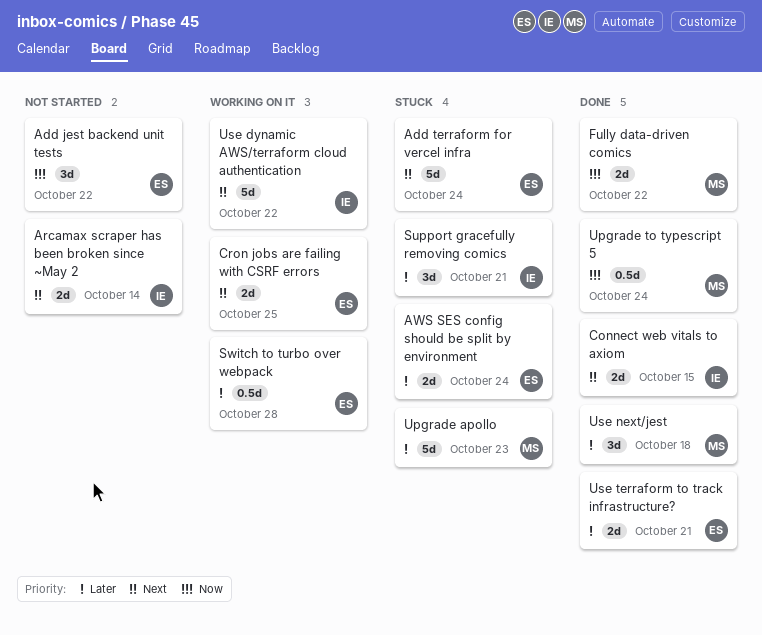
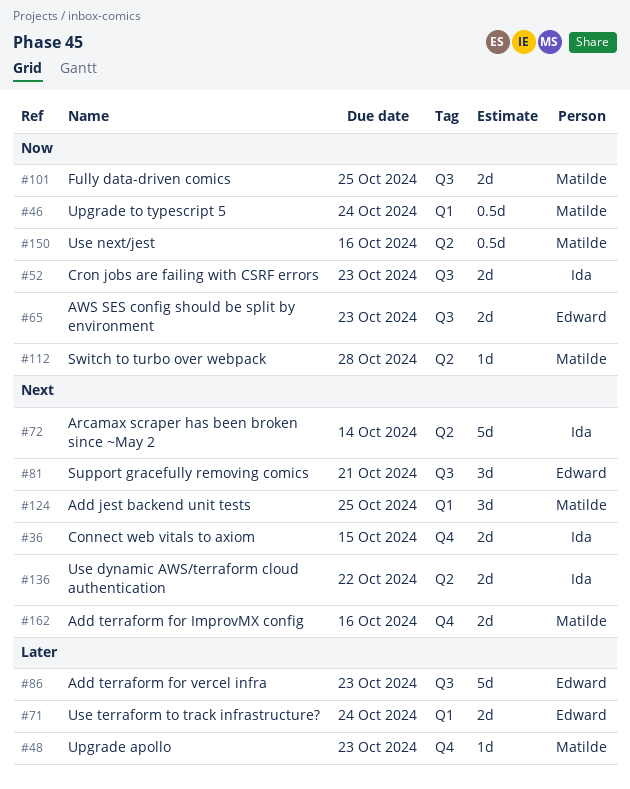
Add jest backend unit tests, owner: Edward -> Matilde
Add jest backend unit tests, priority: Now -> Next
Add jest backend unit tests, due: Oct 22 -> Oct 25
Add terraform for ImprovMX config: none -> present
Add terraform for vercel infra, priority: Next -> Later
Add terraform for vercel infra, due: Oct 24 -> Oct 23
Arcamax scraper has been broken since ~May 2, estimate: 2d -> 5d
AWS SES config should be split by environment, priority: Later -> Now
AWS SES config should be split by environment, due: Oct 24 -> Oct 23
Cron jobs are failing with CSRF errors, owner: Edward -> Ida
Cron jobs are failing with CSRF errors, priority: Next -> Now
Cron jobs are failing with CSRF errors, due: Oct 25 -> Oct 23
Fully data-driven comics, due: Oct 22 -> Oct 25
Support gracefully removing comics, owner: Ida -> Edward
Support gracefully removing comics, priority: Later -> Next
Switch to turbo over webpack, owner: Edward -> Matilde
Switch to turbo over webpack, priority: Later -> Now
Switch to turbo over webpack, estimate: 0.5d -> 1d
Upgrade apollo, estimate: 5d -> 1d
Use dynamic AWS/terraform cloud authentication, estimate: 5d -> 2d
Use next/jest, priority: Later -> Now
Use next/jest, estimate: 3d -> 0.5d
Use next/jest, due: Oct 18 -> Oct 16
Use terraform to track infrastructure?, due: Oct 21 -> Oct 24

